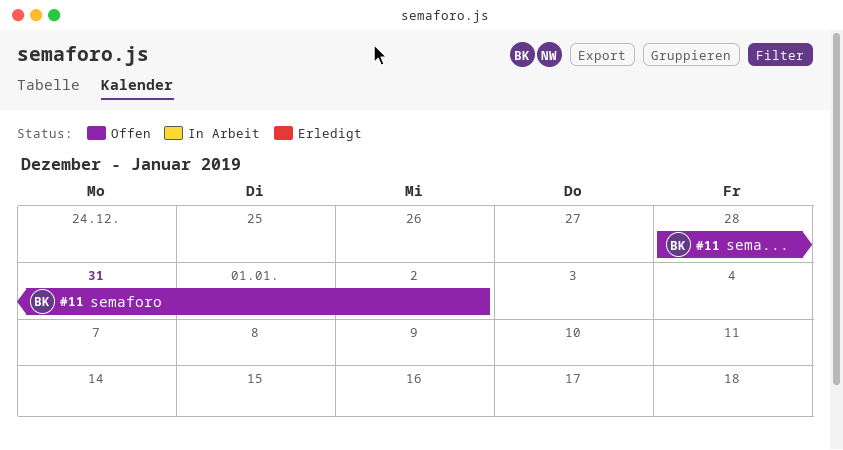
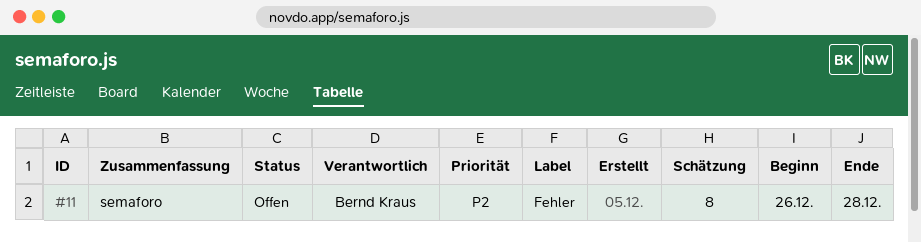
#11, start: Dec 28 -> Dec 26
#11, due: Jan 2 -> Dec 28

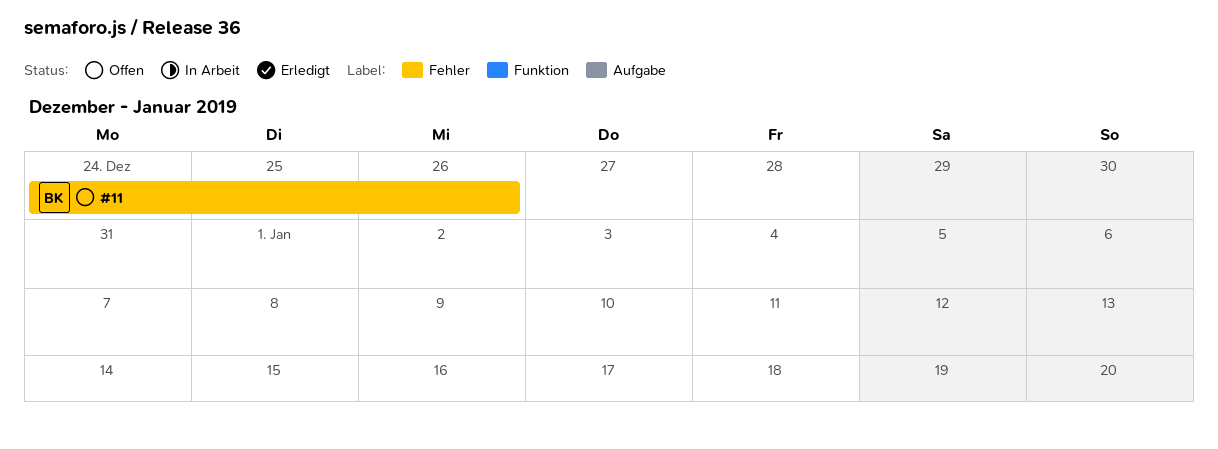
#11, start: Dec 26 -> Dec 24
#11, due: Dec 28 -> Dec 26

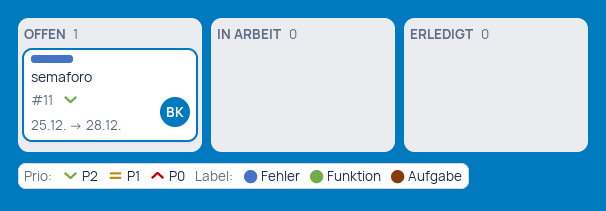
#11, start: Dec 24 -> Dec 25
#11, due: Dec 26 -> Dec 28

